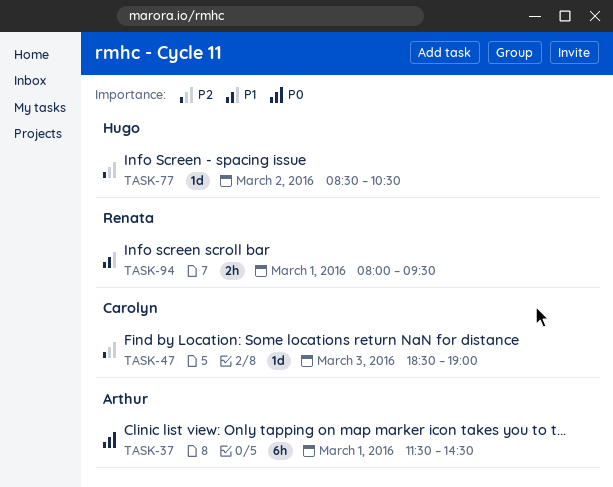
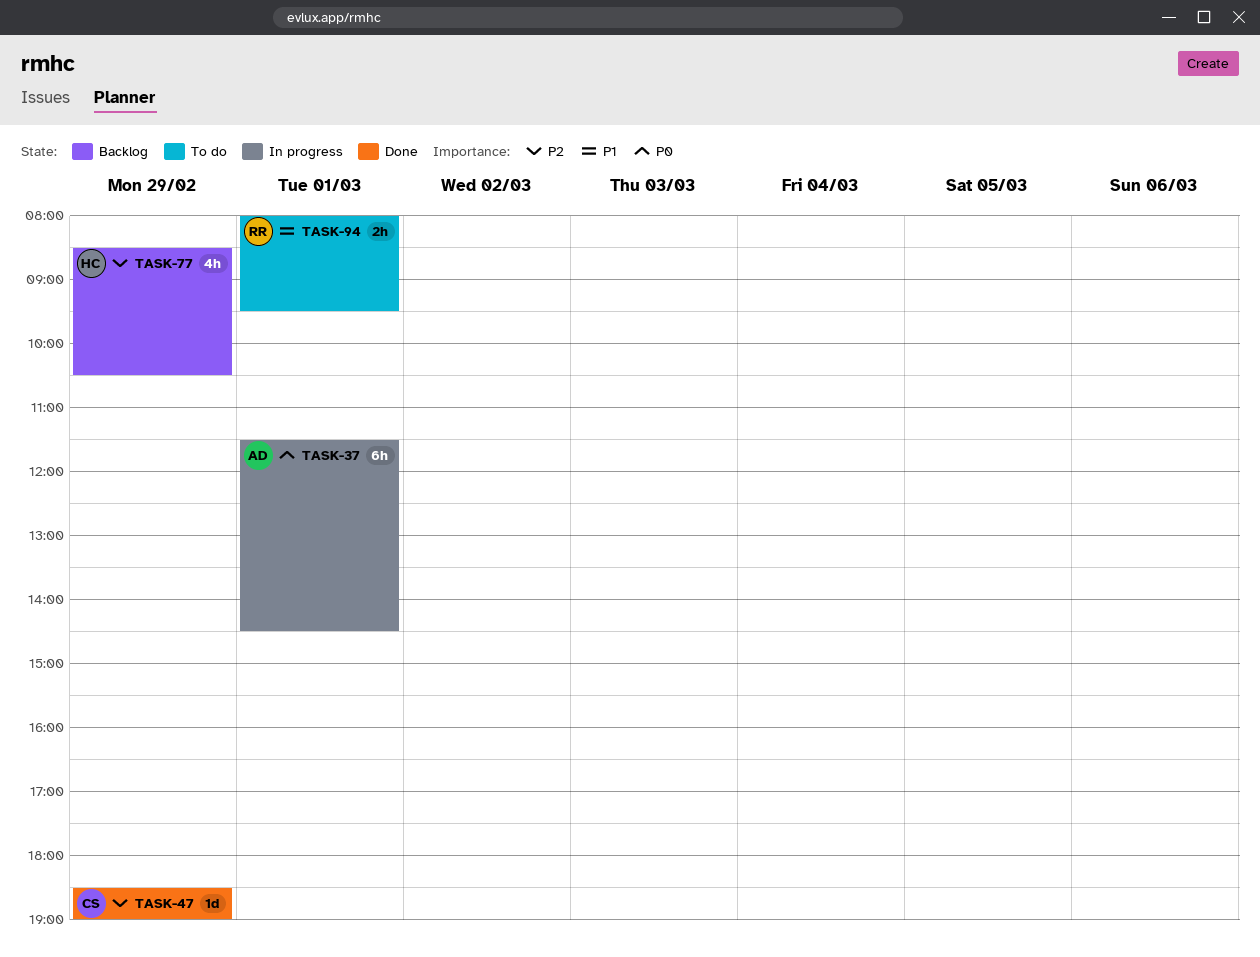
TASK-47, day: Mar 3 -> Feb 29
TASK-77, estimate: 1d -> 4h
TASK-77, day: Mar 2 -> Feb 29

